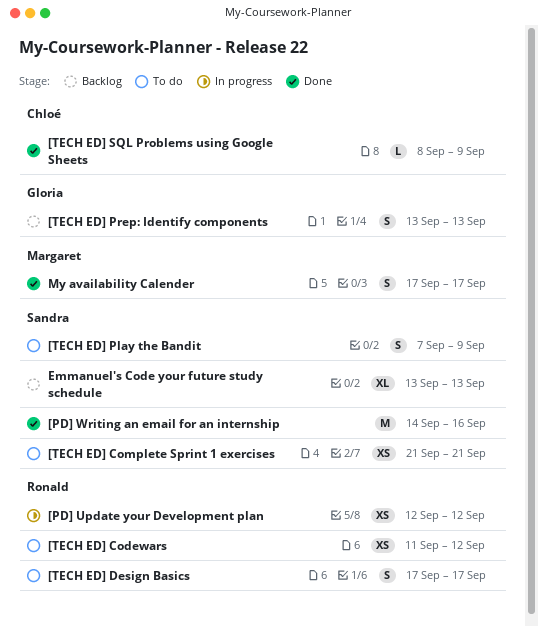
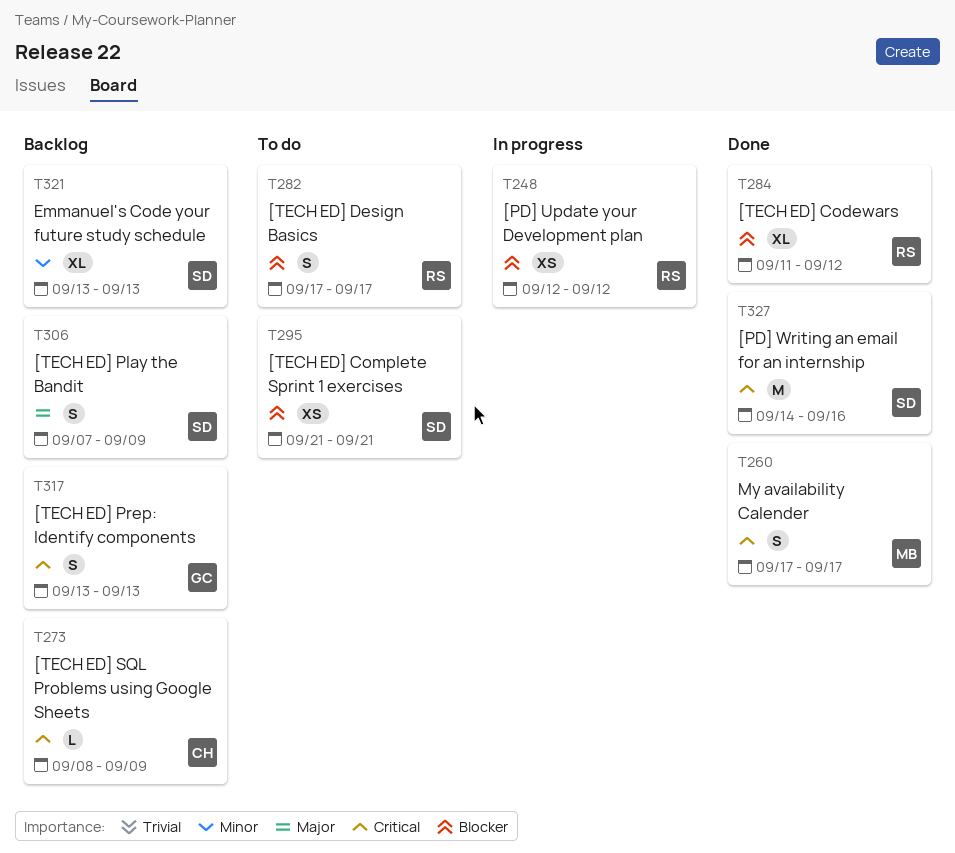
[TECH ED] Codewars, status: To do -> Done
[TECH ED] Codewars, estimate: XS -> XL
[TECH ED] Play the Bandit, status: To do -> Backlog
[TECH ED] SQL Problems using Google Sheets, status: Done -> Backlog

